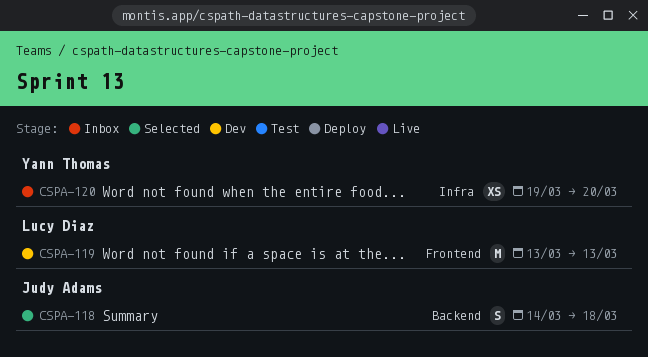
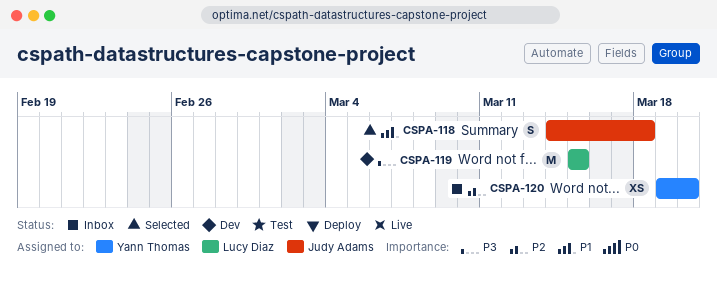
CSPA-119, start: Mar 13 -> Mar 15
CSPA-119, due: Mar 13 -> Mar 15

